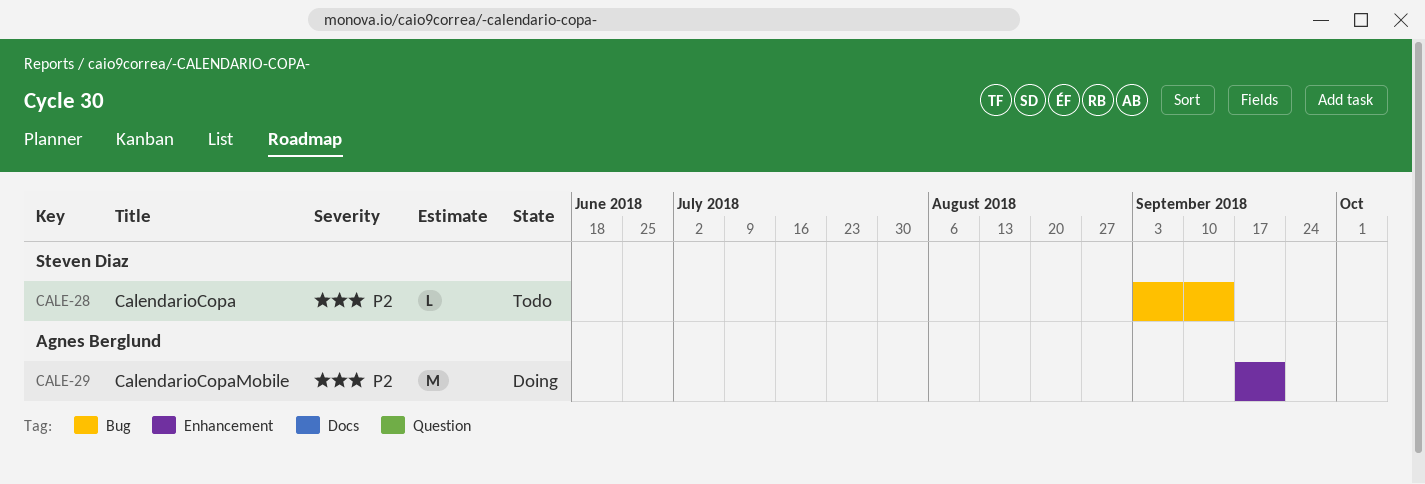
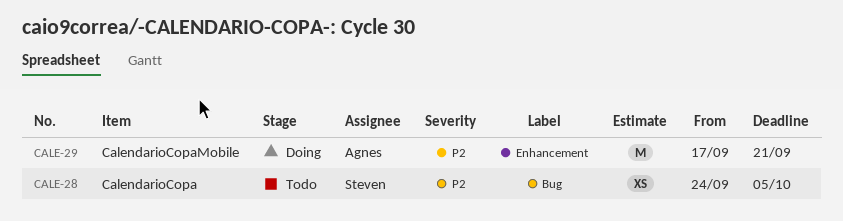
CALE-28, estimate: L -> XS
CALE-28, start: Sep 3 -> Sep 24
CALE-28, due: Sep 14 -> Oct 5

